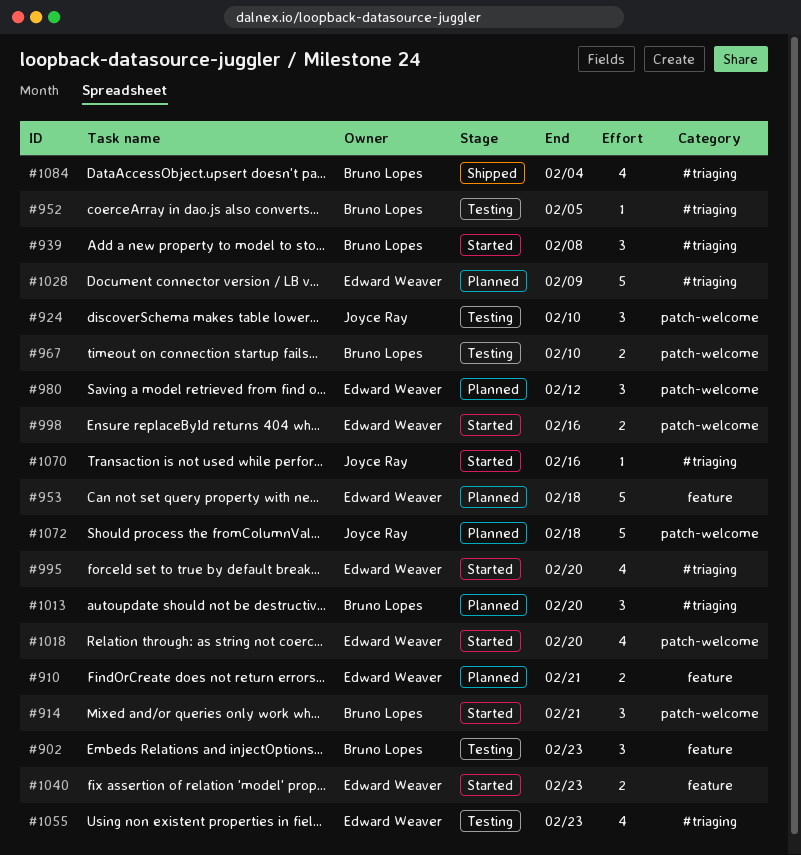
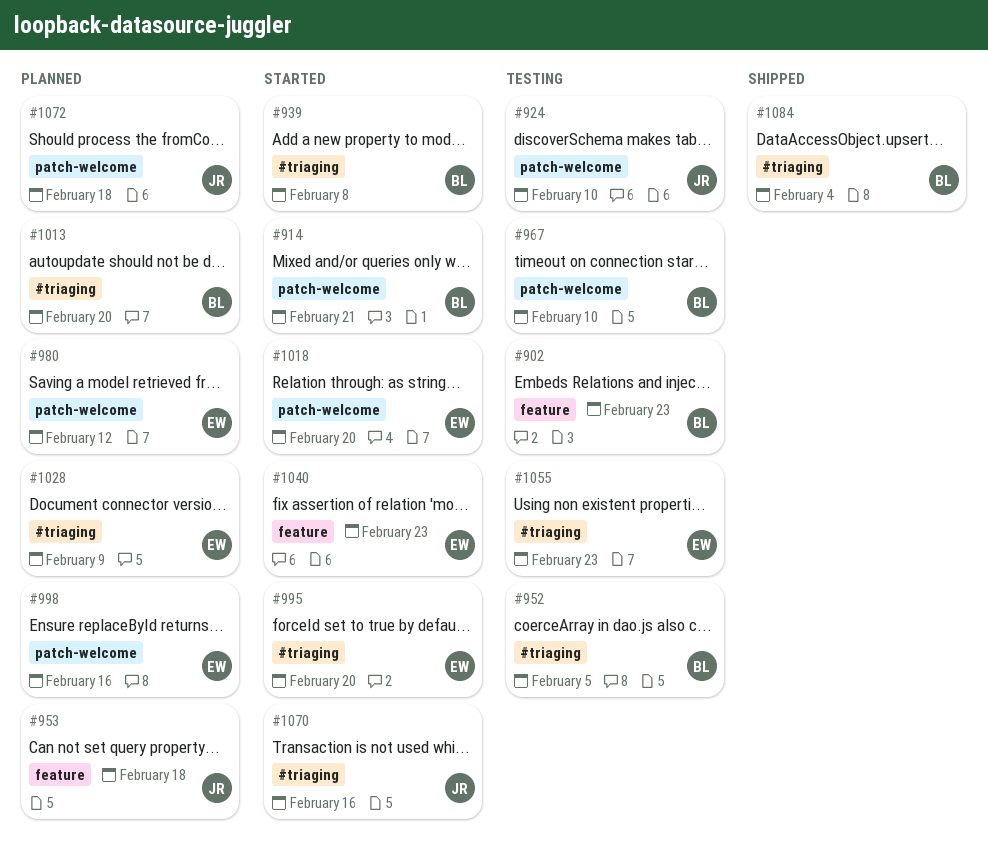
#910: present -> none
#953, owner: Edward Weaver -> Joyce Ray
#998, status: Started -> Planned

